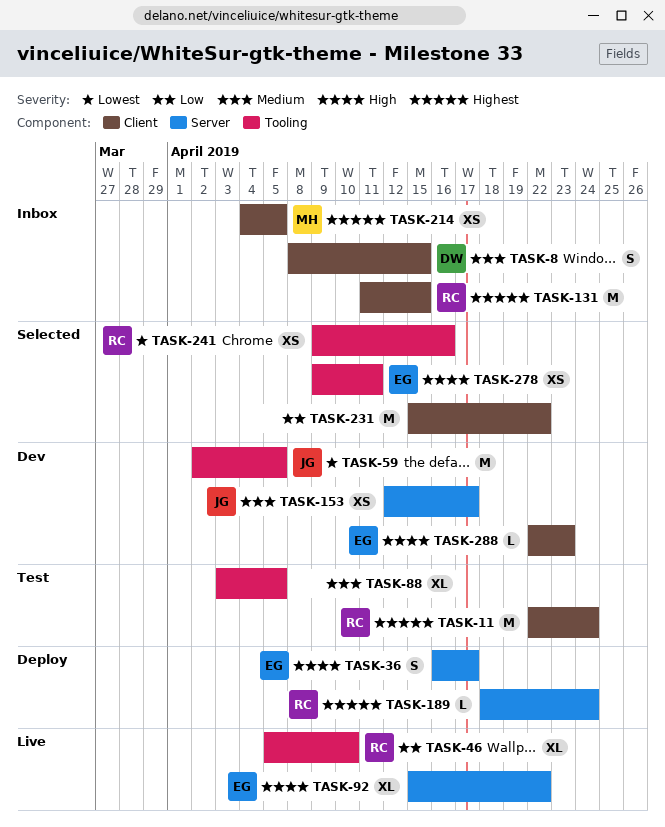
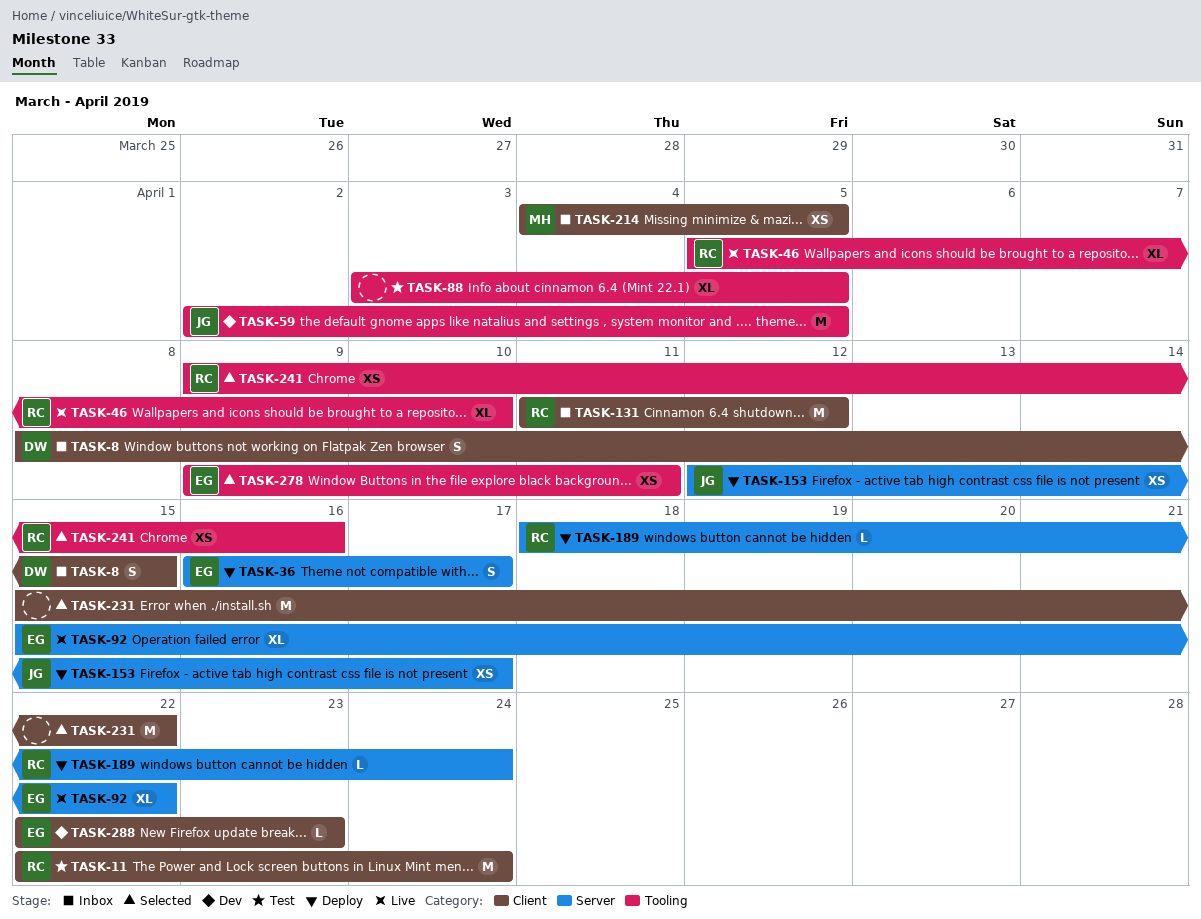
TASK-131, due: Apr 15 -> Apr 12
TASK-153, status: Dev -> Deploy

